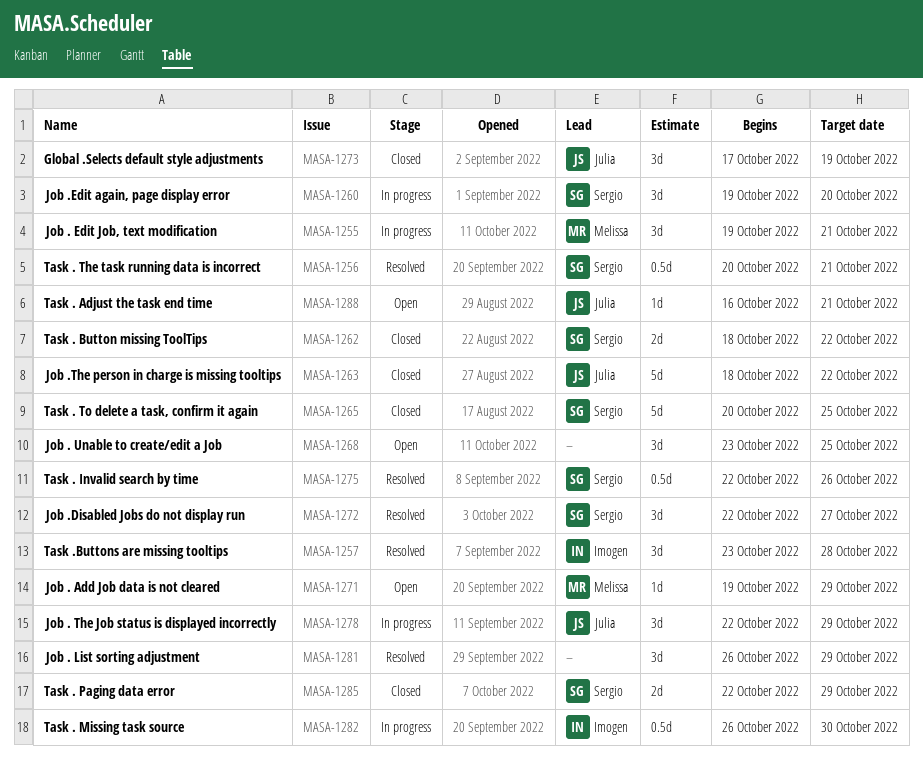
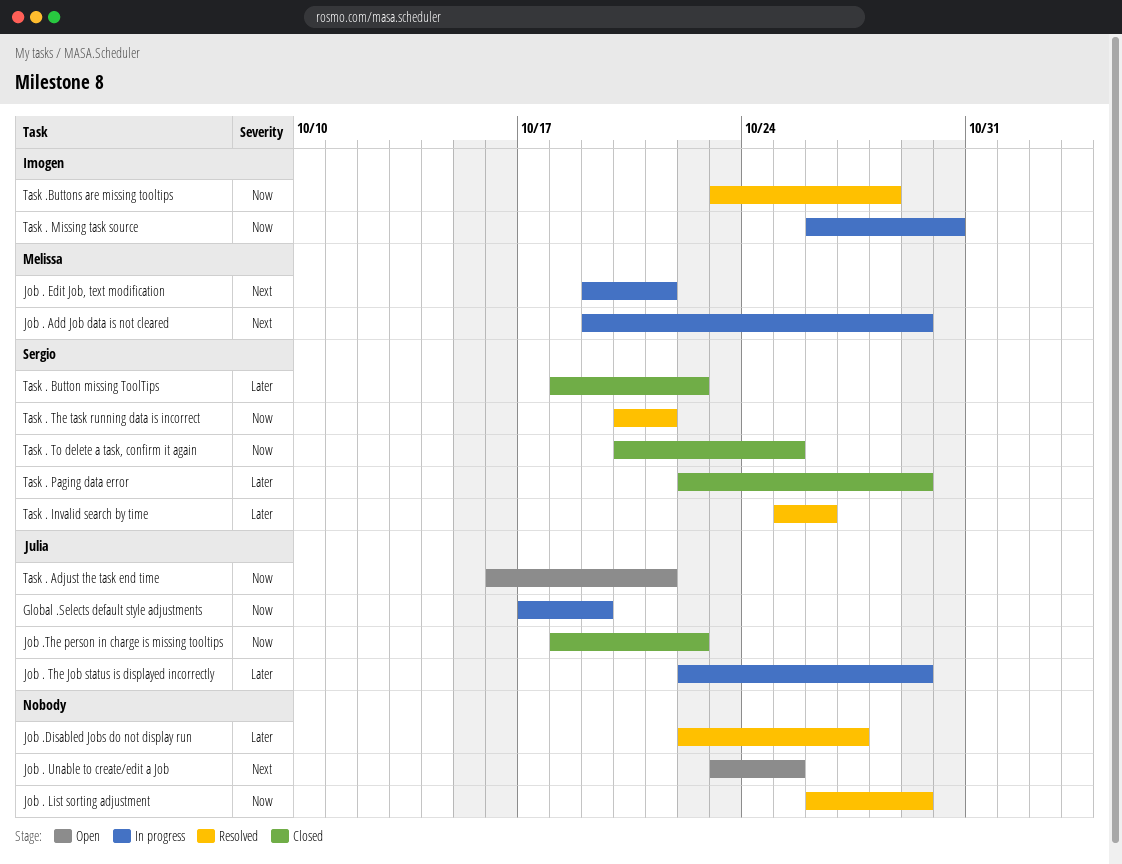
Global .Selects default style adjustments, status: Closed -> In progress
Job . Add Job data is not cleared, status: Open -> In progress
Job .Disabled Jobs do not display run, owner: Sergio -> none
Job .Edit again, page display error: present -> none
Task . Invalid search by time, start: Oct 22 -> Oct 25

